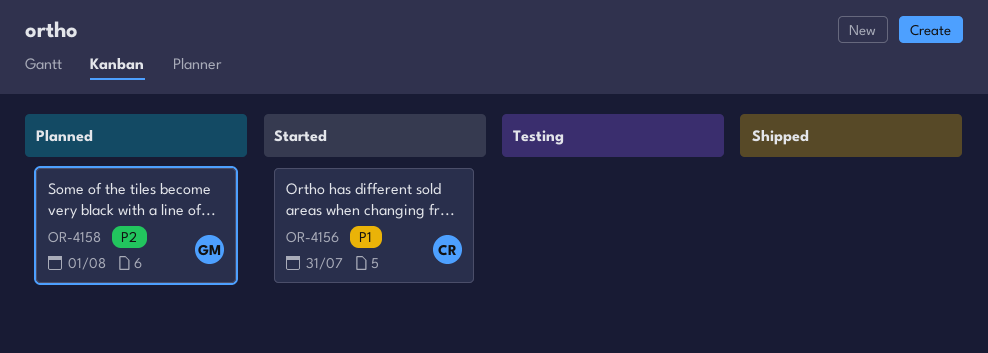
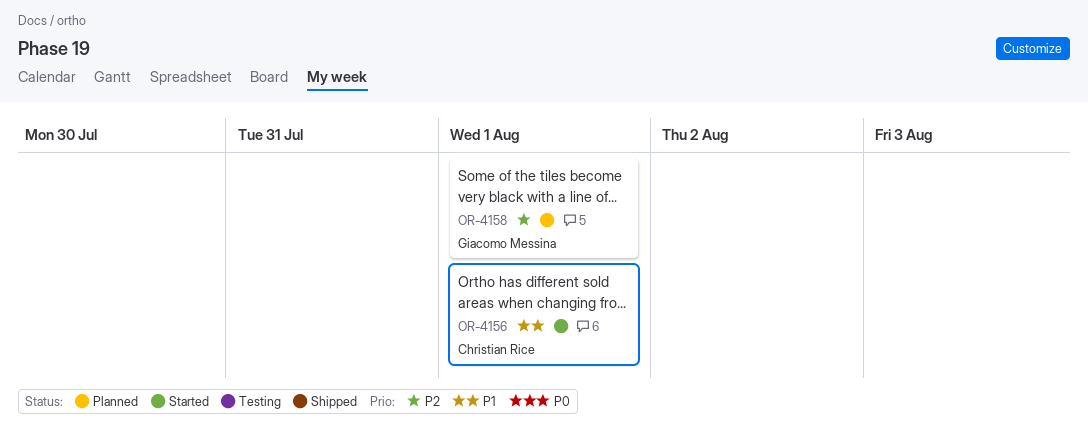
OR-4156, due: Jul 31 -> Aug 1

